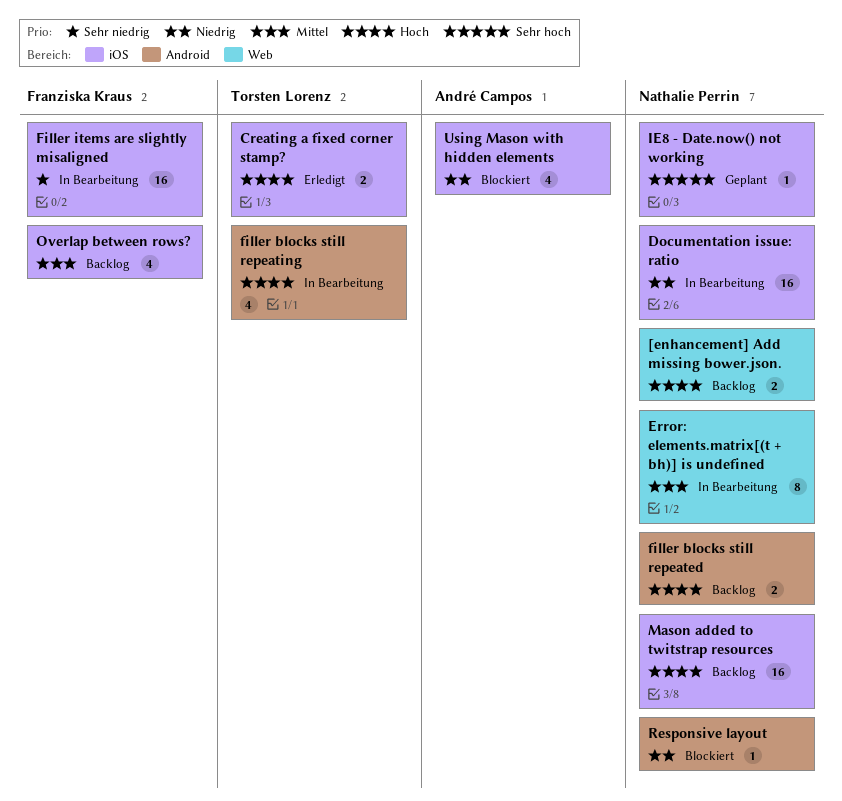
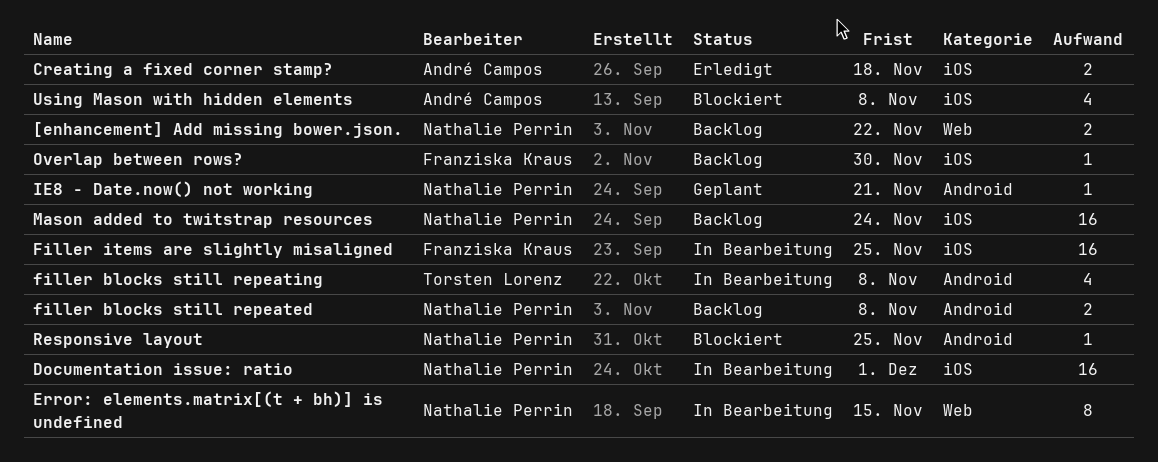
Creating a fixed corner stamp?, owner: Torsten Lorenz -> André Campos
IE8 - Date.now() not working, label: iOS -> Android
Overlap between rows?, estimate: 4 -> 1

